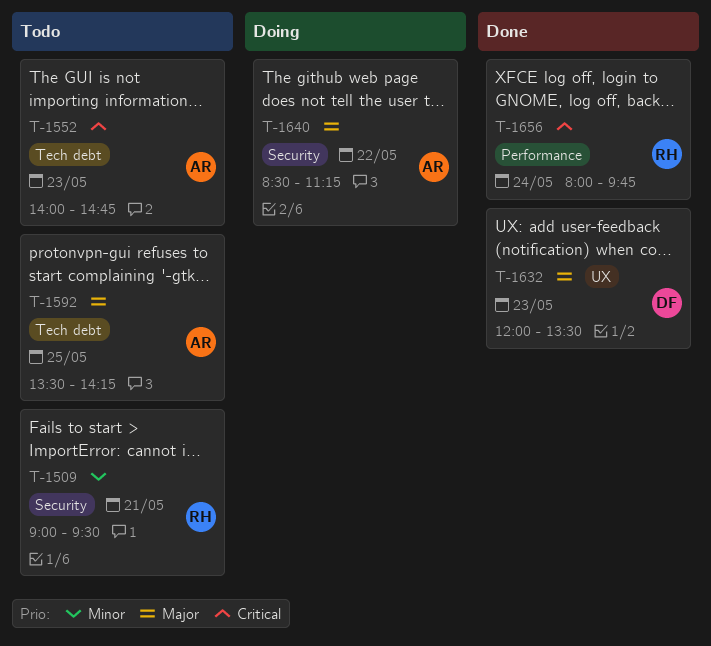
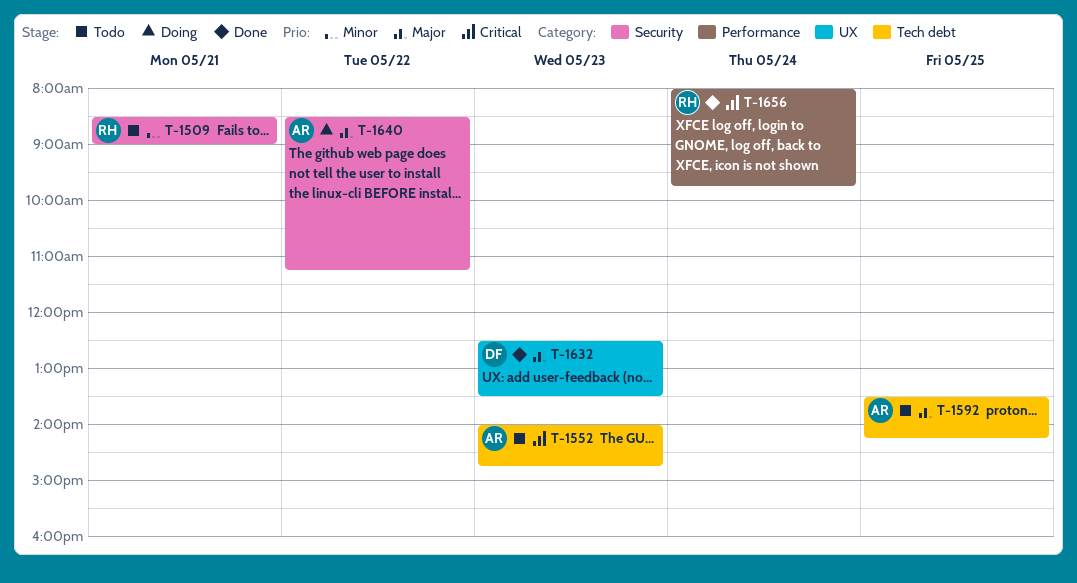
T-1509, begins: 09:00 -> 08:30
T-1509, ends: 09:30 -> 09:00
T-1632, begins: 12:00 -> 12:30

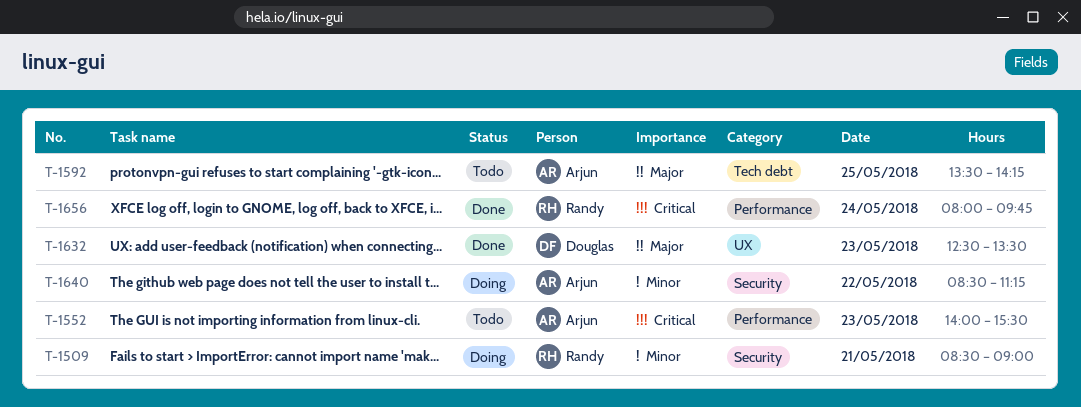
T-1509, status: Todo -> Doing
T-1552, label: Tech debt -> Performance
T-1552, ends: 14:45 -> 15:30
T-1640, priority: Major -> Minor

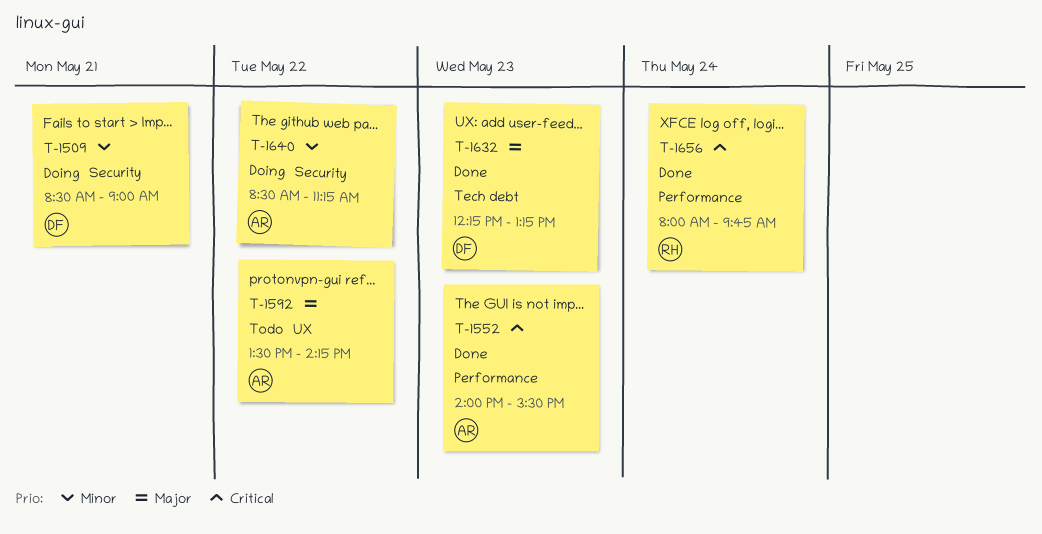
T-1509, owner: Randy -> Douglas
T-1552, status: Todo -> Done
T-1592, label: Tech debt -> UX
T-1592, day: May 25 -> May 22
T-1632, label: UX -> Tech debt
T-1632, begins: 12:30 -> 12:15
T-1632, ends: 13:30 -> 13:15

